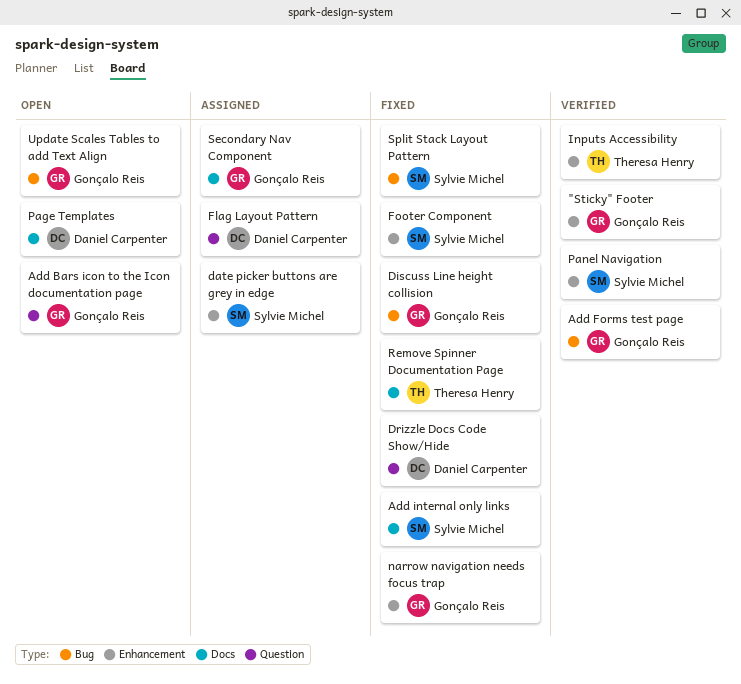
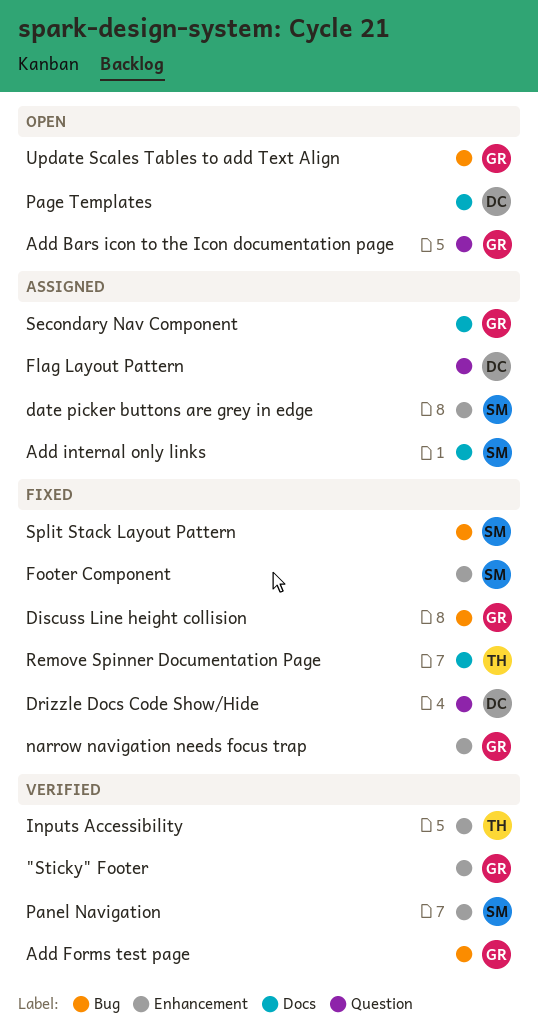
Add internal only links, status: Fixed -> Assigned

